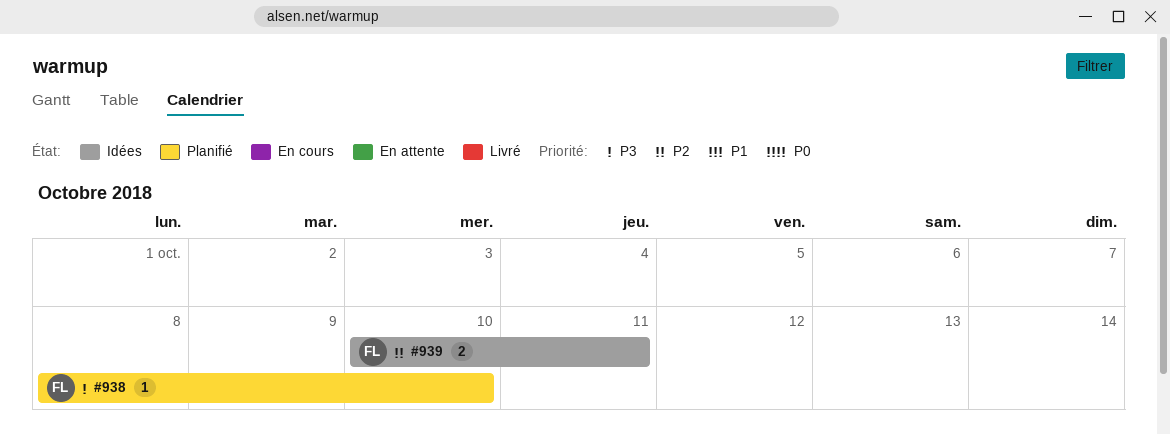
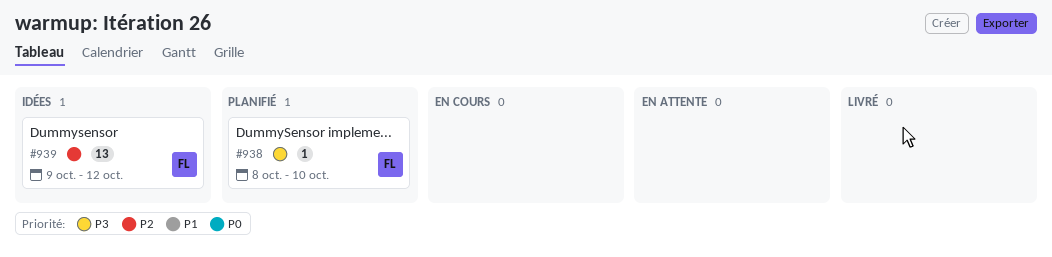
#939, estimate: 2 -> 13
#939, start: Oct 10 -> Oct 9
#939, due: Oct 11 -> Oct 12

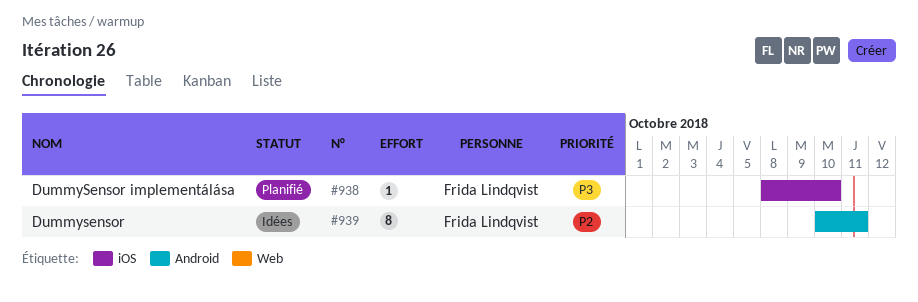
#939, estimate: 13 -> 8
#939, start: Oct 9 -> Oct 10
#939, due: Oct 12 -> Oct 11

